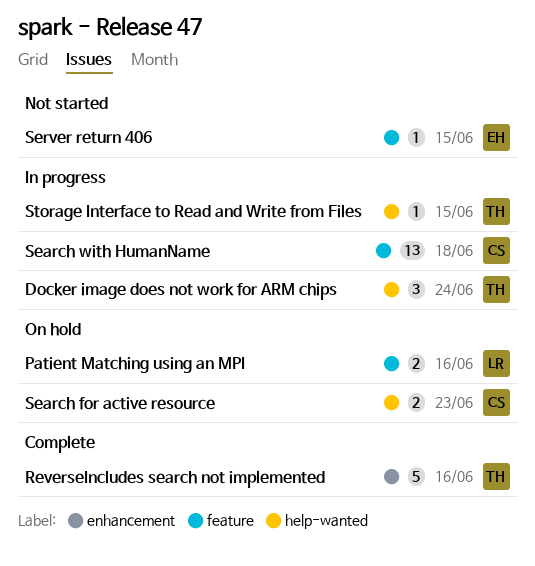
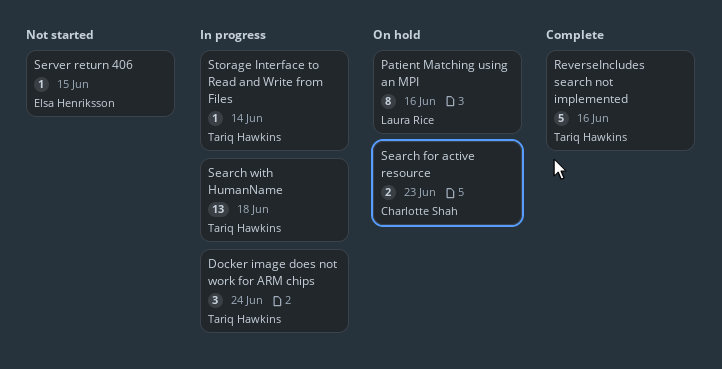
Patient Matching using an MPI, estimate: 2 -> 8
Search with HumanName, owner: Charlotte Shah -> Tariq Hawkins
Storage Interface to Read and Write from Files, due: Jun 15 -> Jun 14

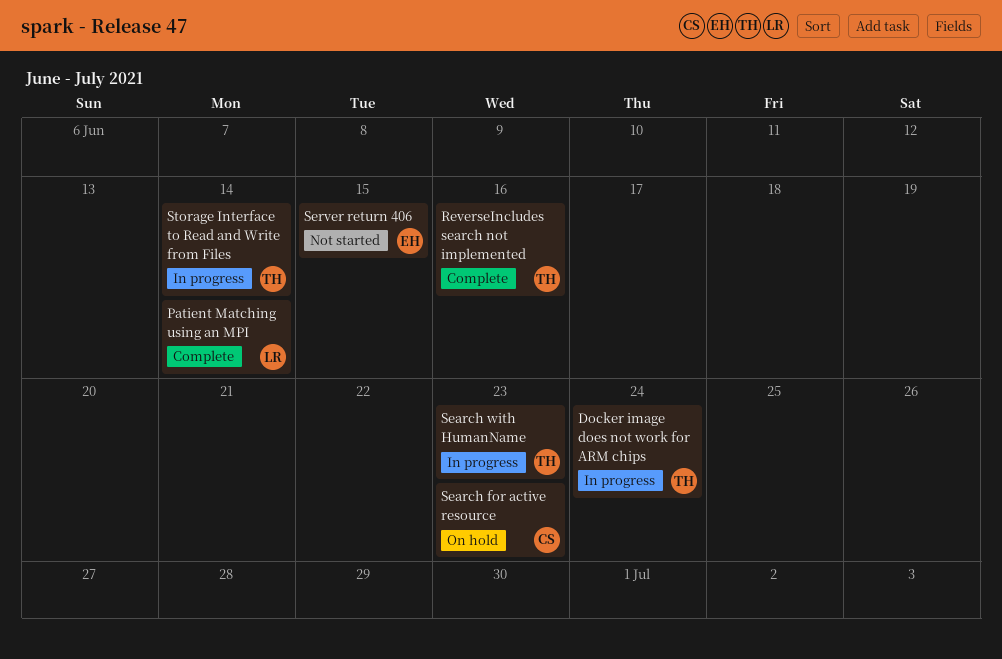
Patient Matching using an MPI, status: On hold -> Complete
Patient Matching using an MPI, due: Jun 16 -> Jun 14
Search with HumanName, due: Jun 18 -> Jun 23

